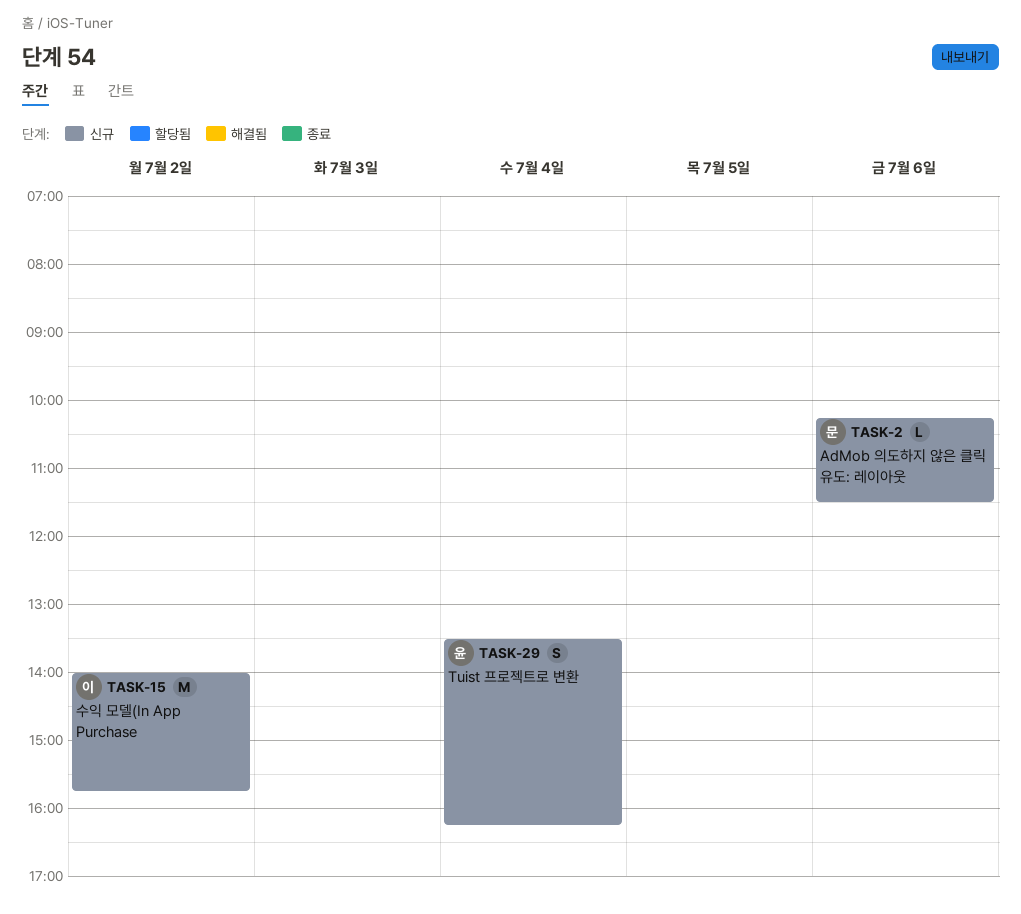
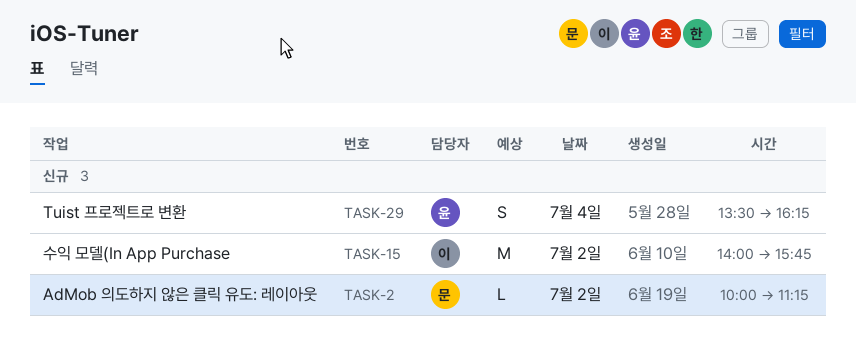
TASK-2, day: Jul 6 -> Jul 2
TASK-2, begins: 10:15 -> 10:00
TASK-2, ends: 11:30 -> 11:15

